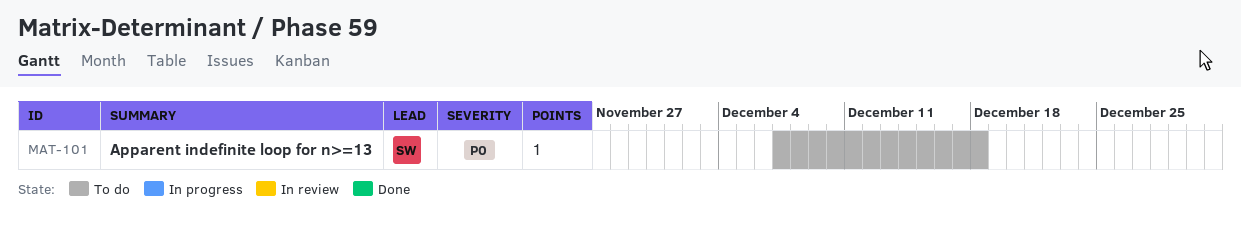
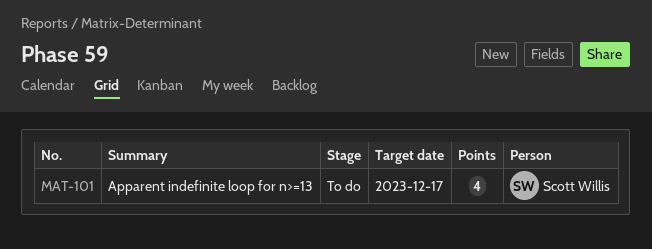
MAT-101, estimate: 1 -> 4
MAT-101, due: Dec 18 -> Dec 17

